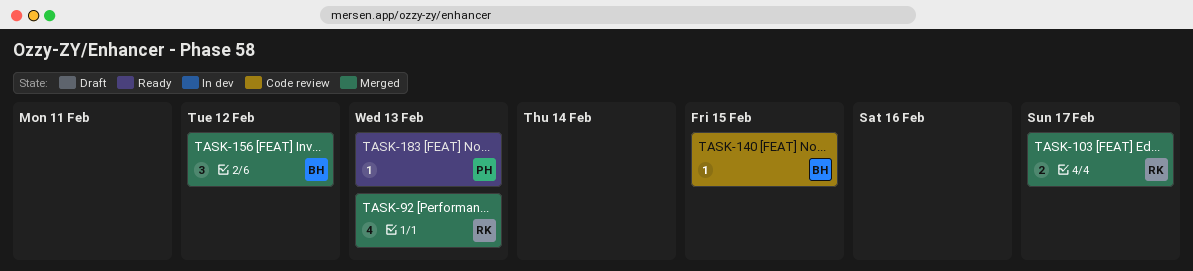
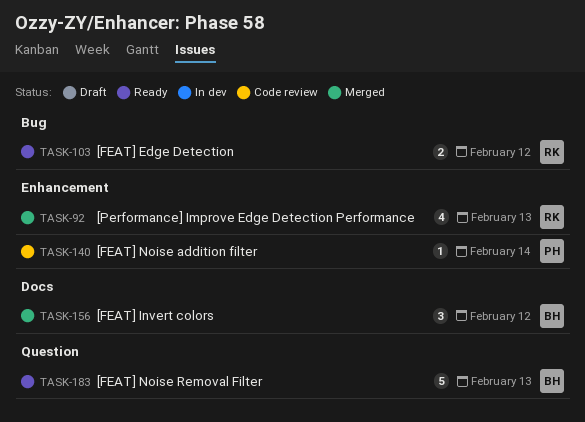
TASK-103, status: Merged -> Ready
TASK-103, due: Feb 17 -> Feb 12
TASK-140, owner: BH -> PH
TASK-140, due: Feb 15 -> Feb 14
TASK-183, owner: PH -> BH
TASK-183, estimate: 1 -> 5

